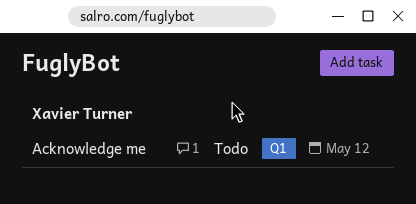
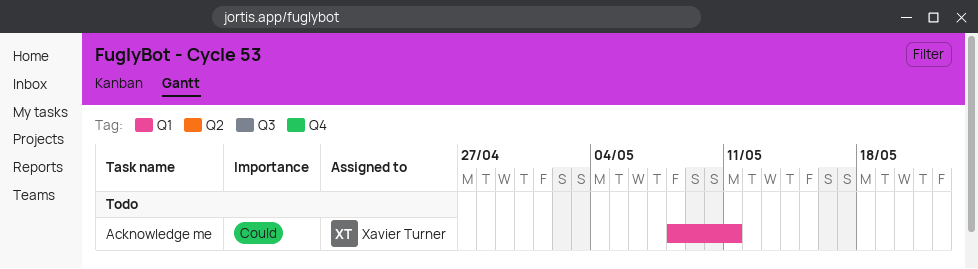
Acknowledge me, due: May 12 -> May 11

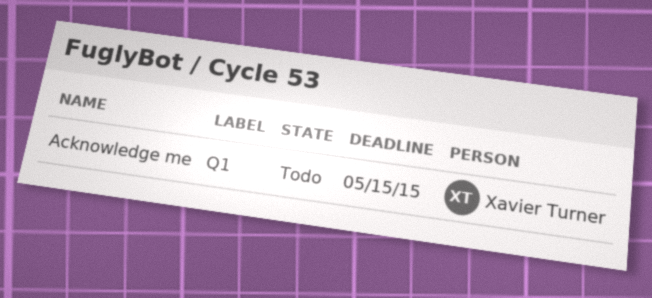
Acknowledge me, due: May 11 -> May 15

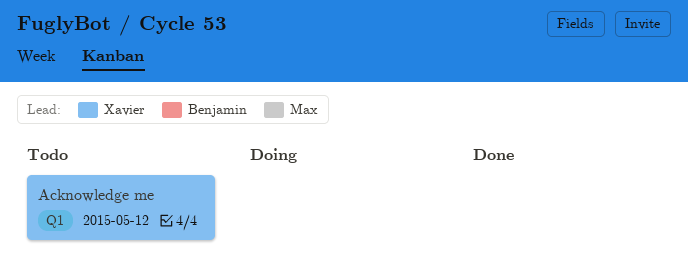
Acknowledge me, due: May 15 -> May 12

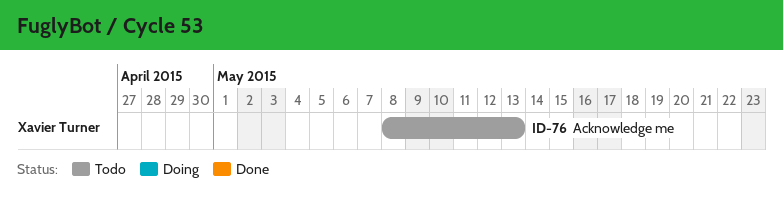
Acknowledge me, due: May 12 -> May 13

